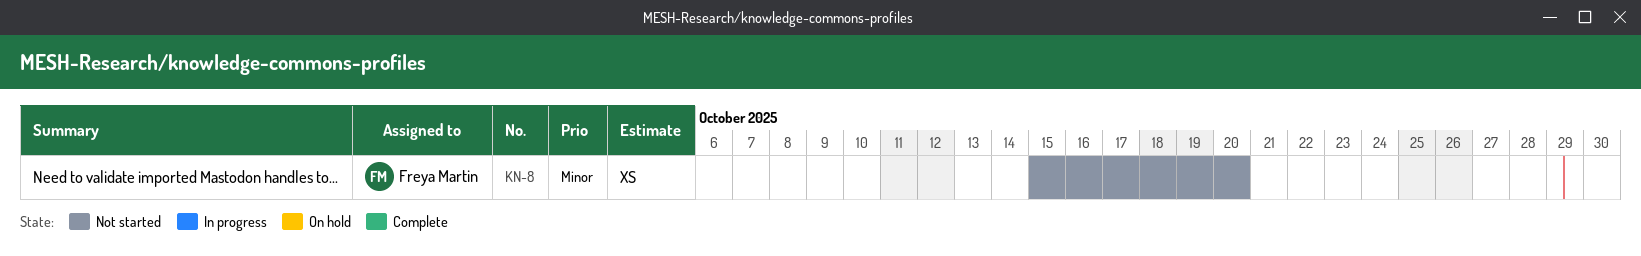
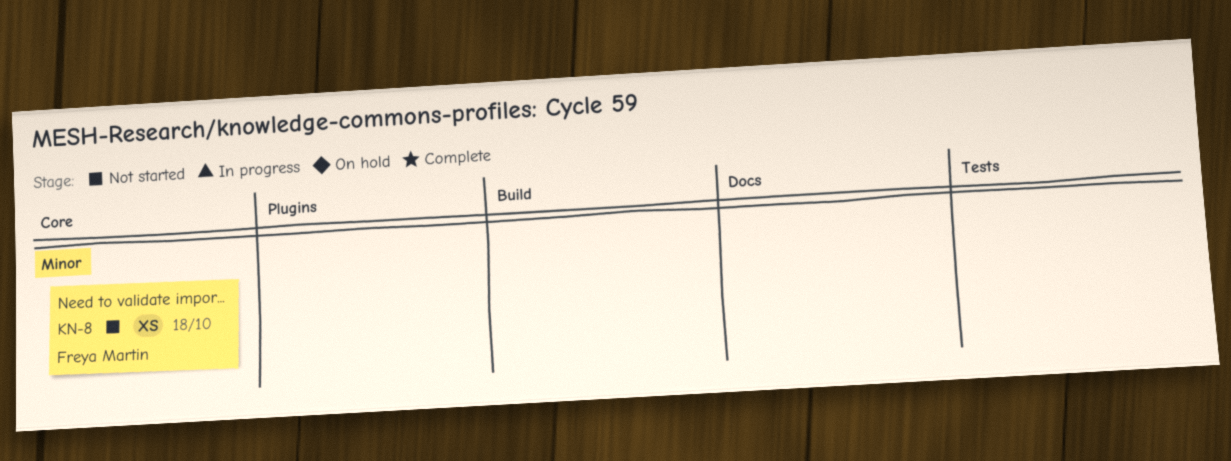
KN-8, due: Oct 20 -> Oct 18

